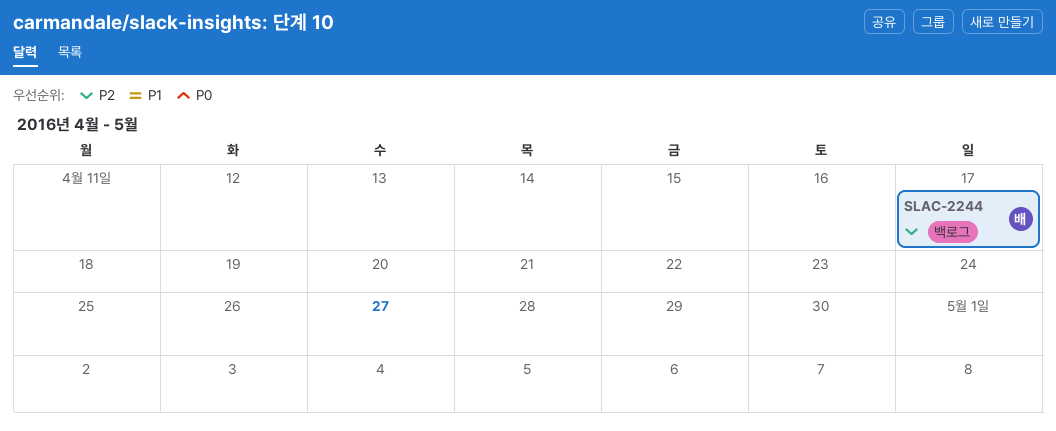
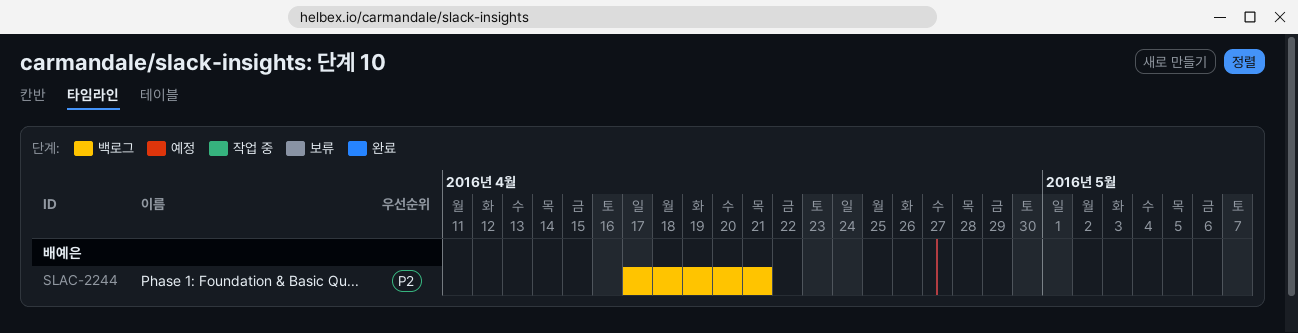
SLAC-2244, due: Apr 17 -> Apr 21

